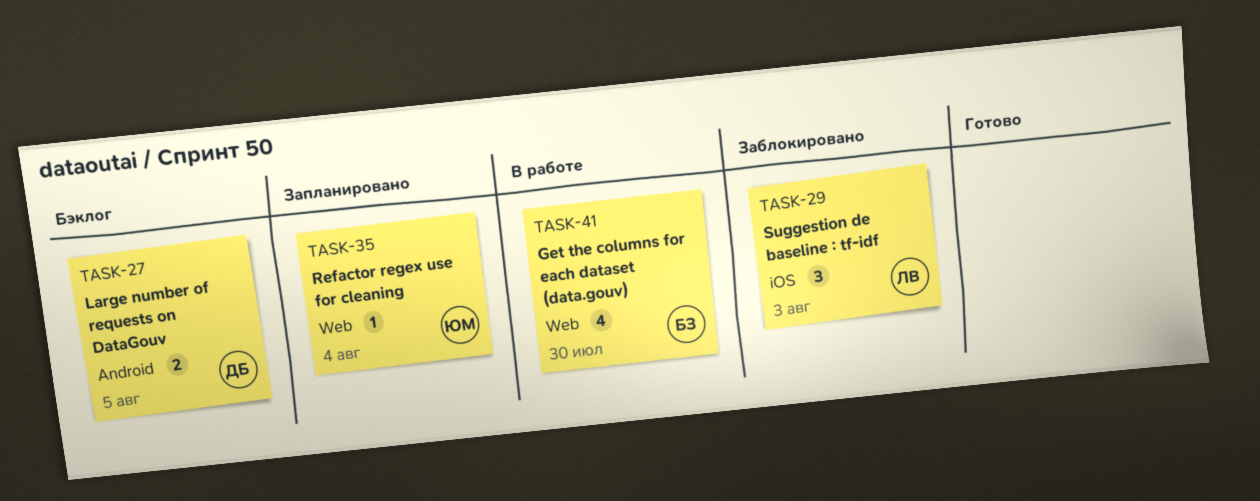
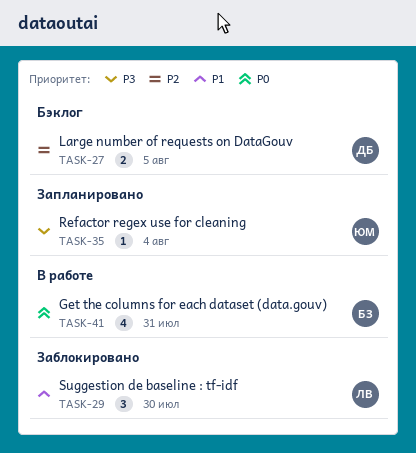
TASK-29, due: Aug 3 -> Jul 30
TASK-41, due: Jul 30 -> Jul 31

